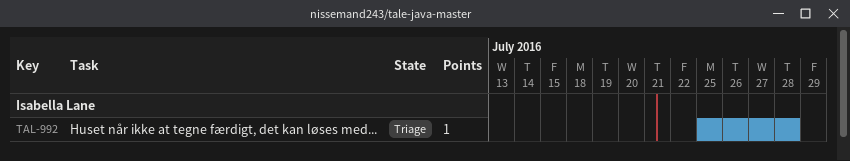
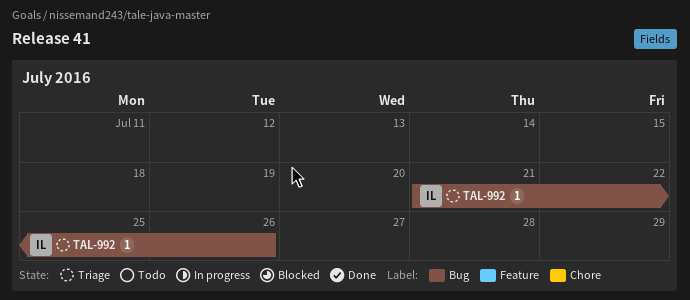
TAL-992, start: Jul 25 -> Jul 21
TAL-992, due: Jul 28 -> Jul 26

